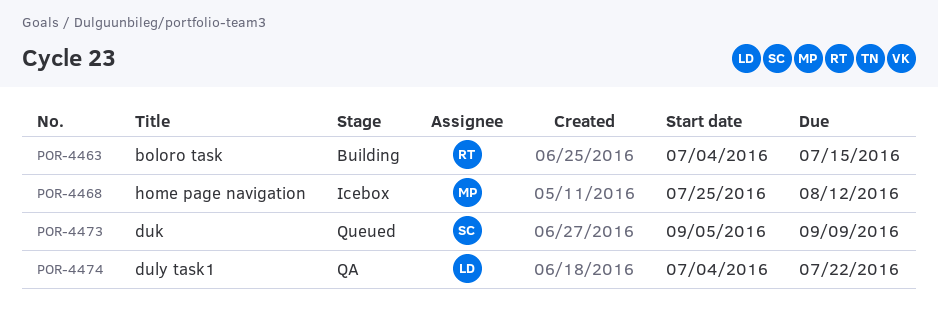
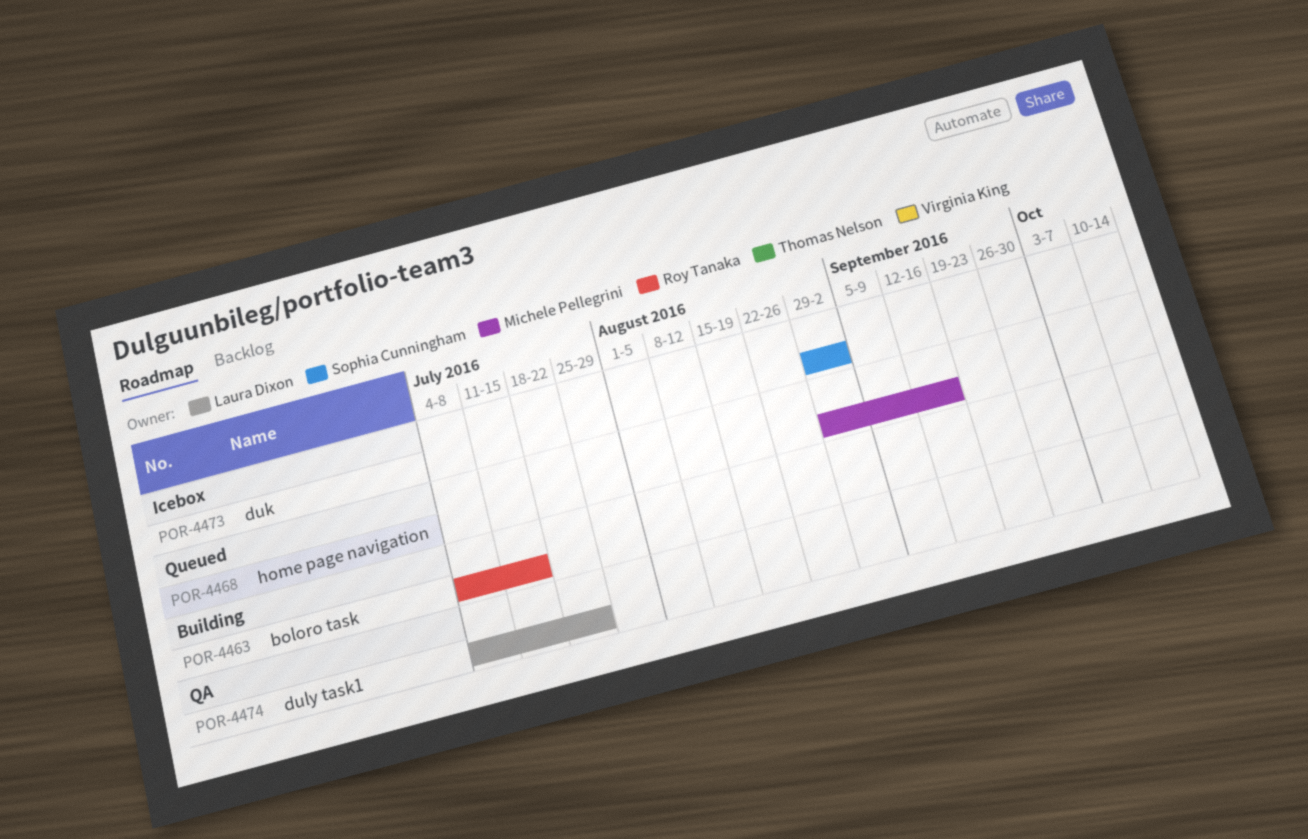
POR-4468, status: Icebox -> Queued
POR-4468, start: Jul 25 -> Aug 29
POR-4468, due: Aug 12 -> Sep 16
POR-4473, status: Queued -> Icebox
POR-4473, start: Sep 5 -> Aug 29
POR-4473, due: Sep 9 -> Sep 2

